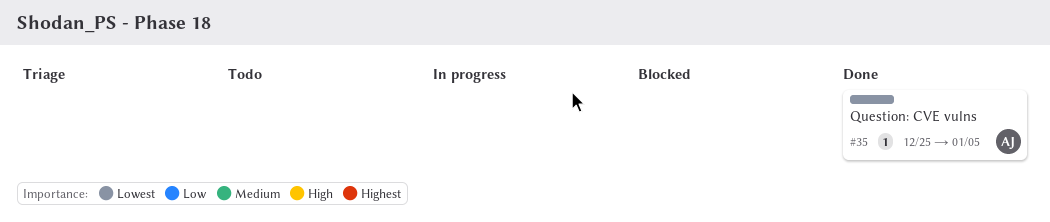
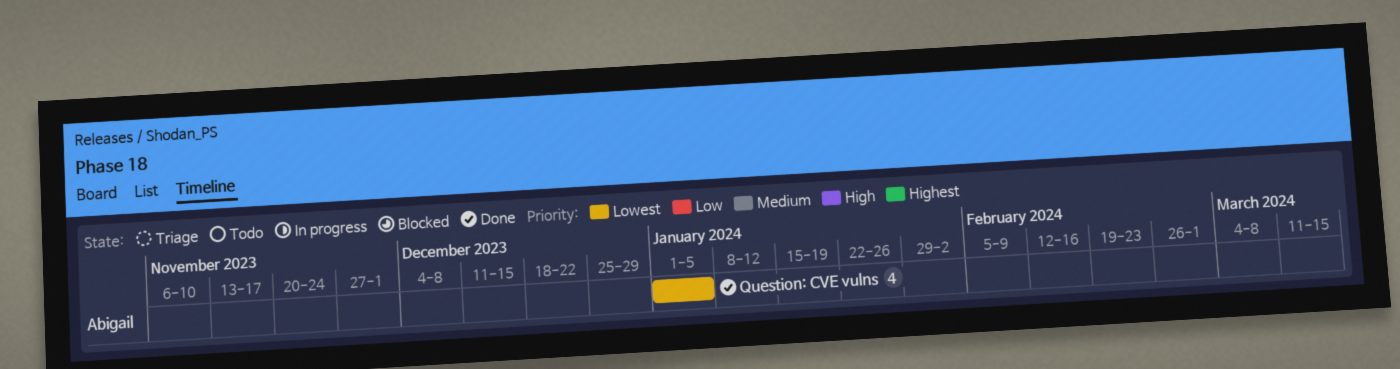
Question: CVE vulns, estimate: 1 -> 4
Question: CVE vulns, start: Dec 25 -> Jan 1

